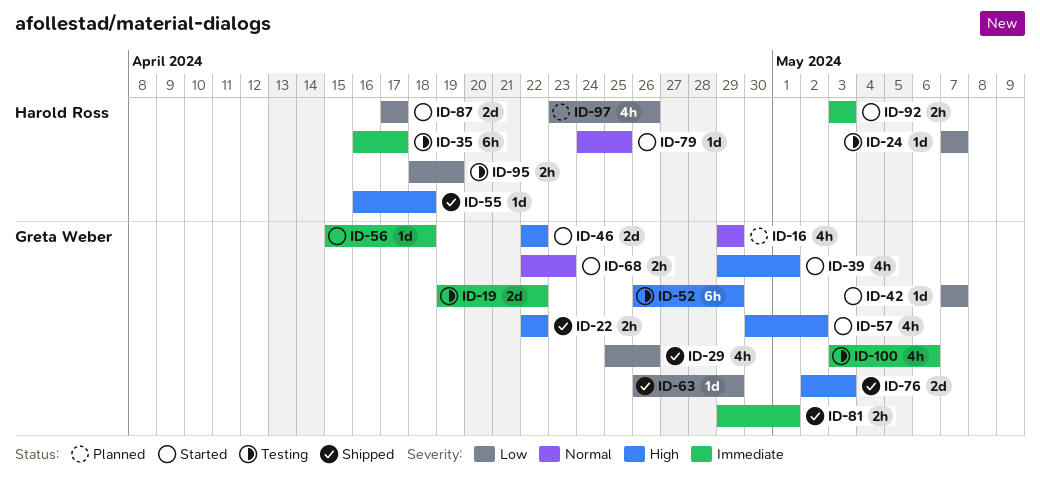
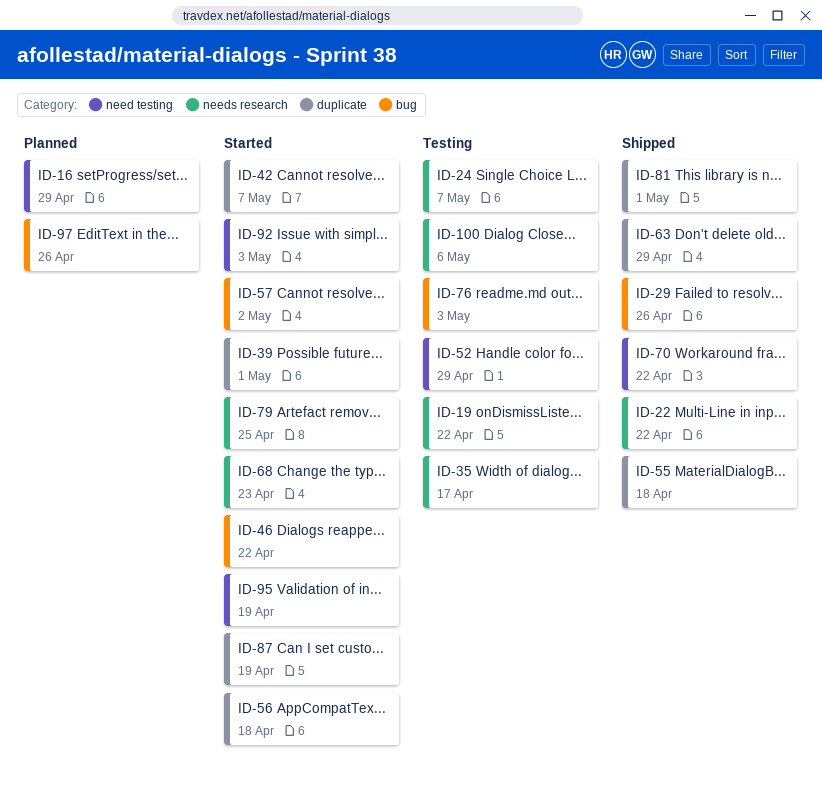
ID-70: none -> present
ID-76, status: Shipped -> Testing
ID-87, due: Apr 17 -> Apr 19
ID-95, status: Testing -> Started

